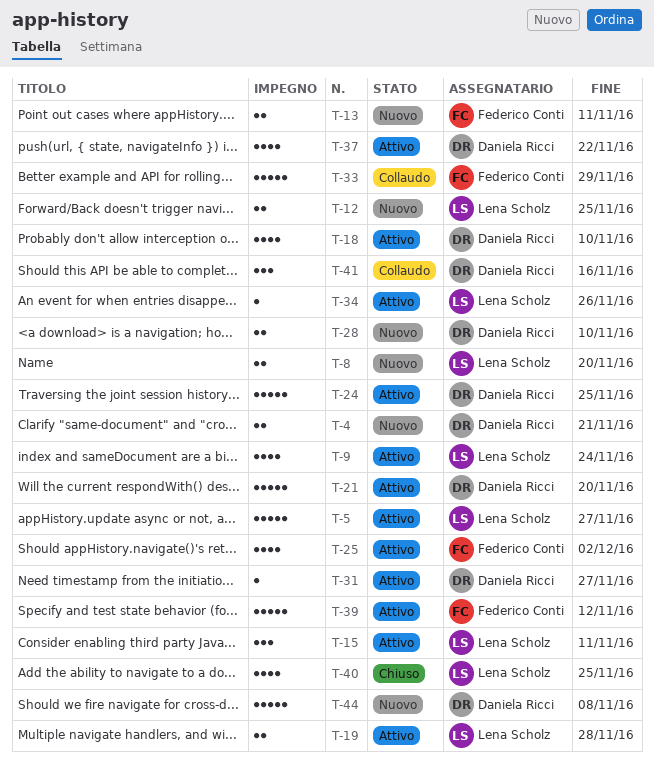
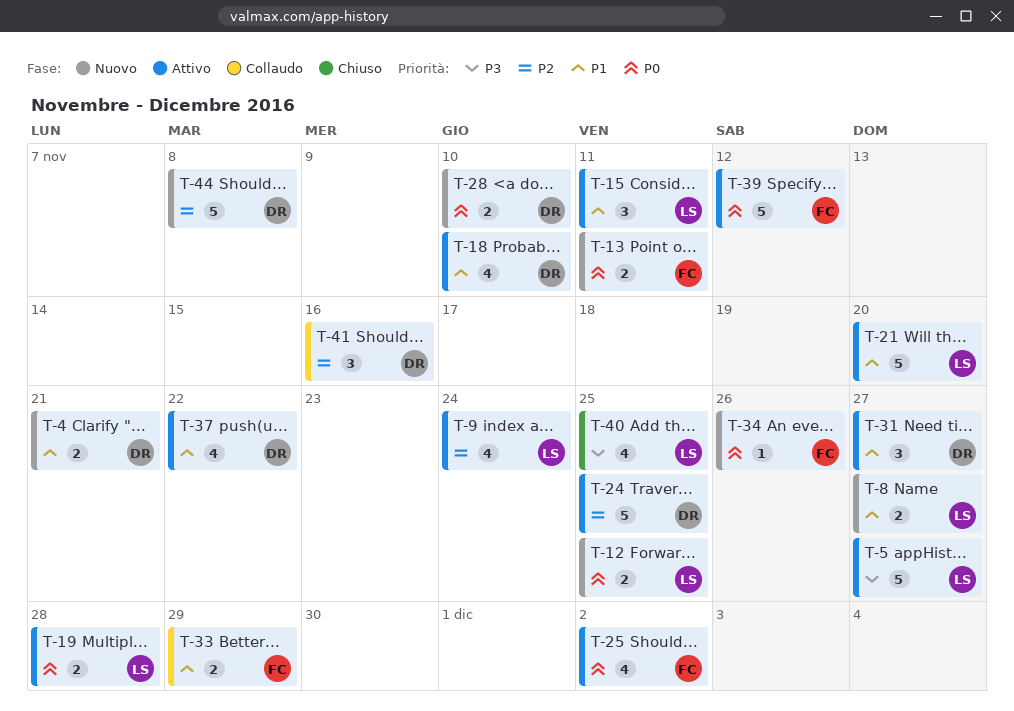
T-8, due: Nov 20 -> Nov 27
T-21, owner: Daniela Ricci -> Lena Scholz
T-31, estimate: 1 -> 3
T-33, estimate: 5 -> 2
T-34, status: Attivo -> Nuovo
T-34, owner: Lena Scholz -> Federico Conti

